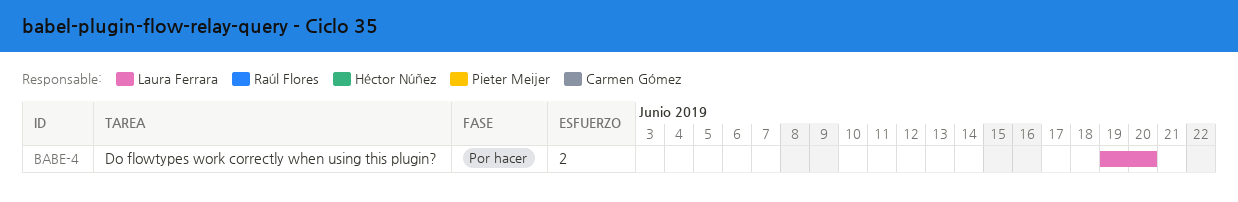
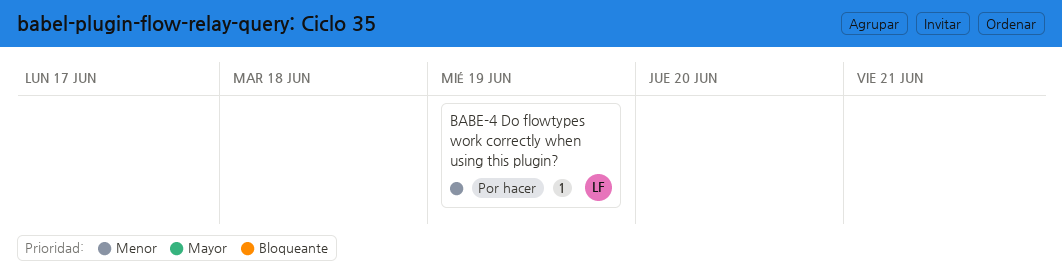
BABE-4, estimate: 2 -> 1
BABE-4, due: Jun 20 -> Jun 19

